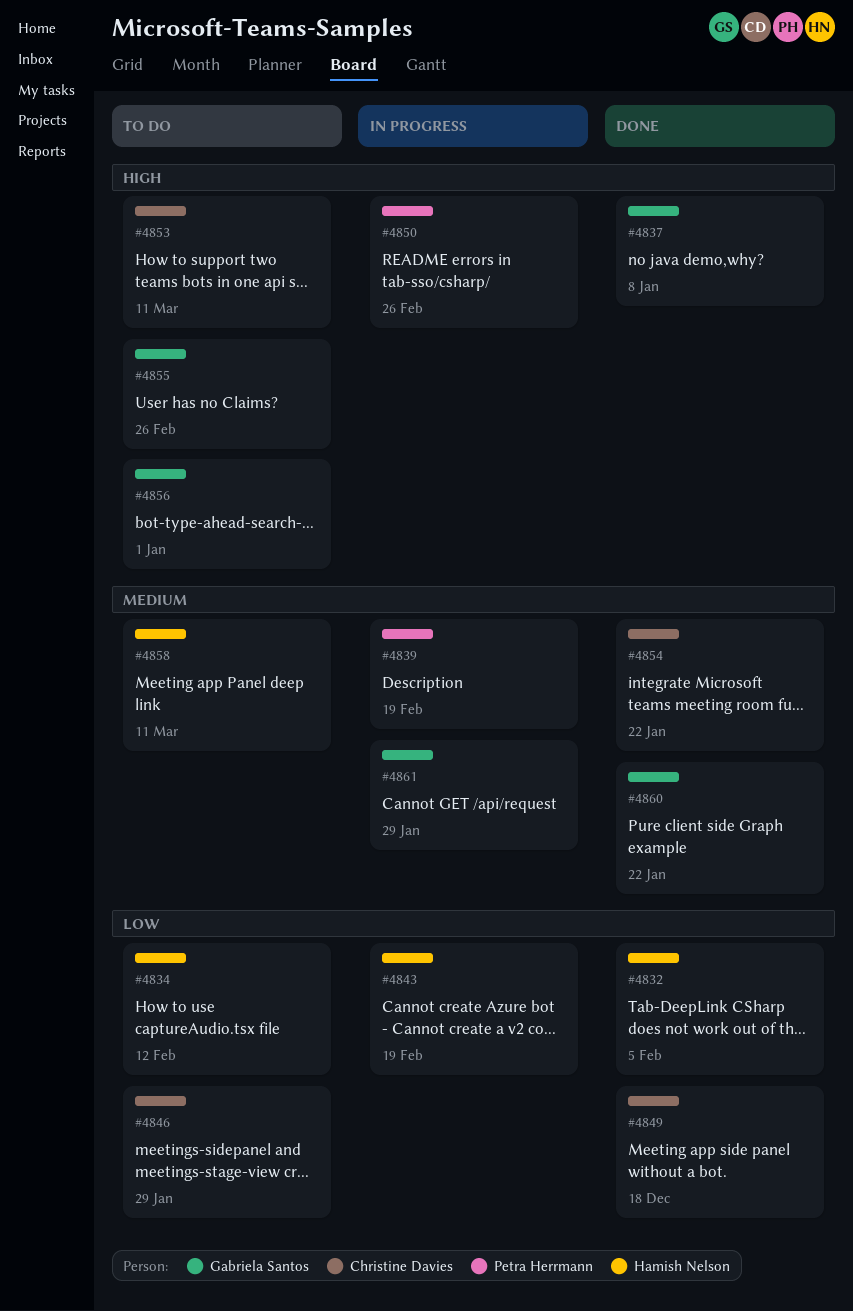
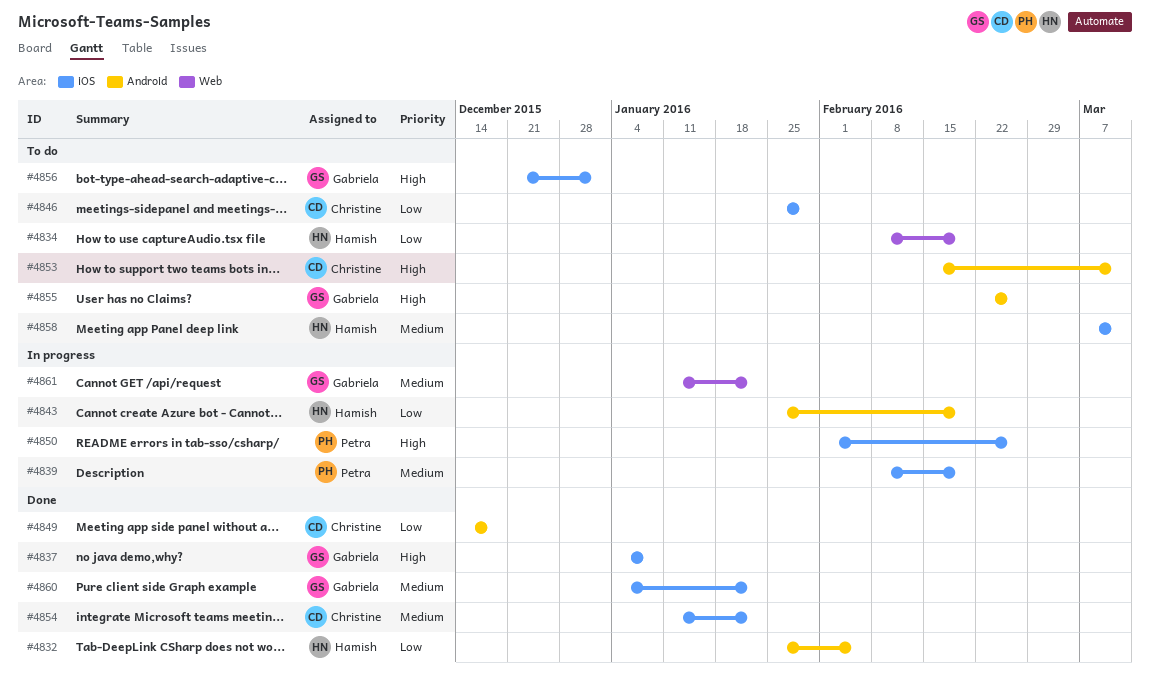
#4834, due: Feb 12 -> Feb 19
#4861, due: Jan 29 -> Jan 22

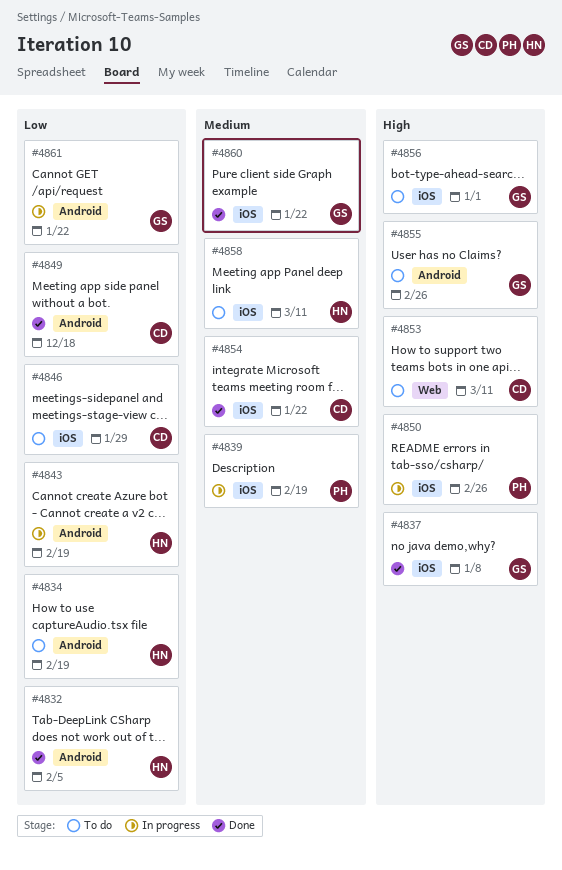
#4834, label: Web -> Android
#4853, label: Android -> Web
#4861, priority: Medium -> Low
#4861, label: Web -> Android

